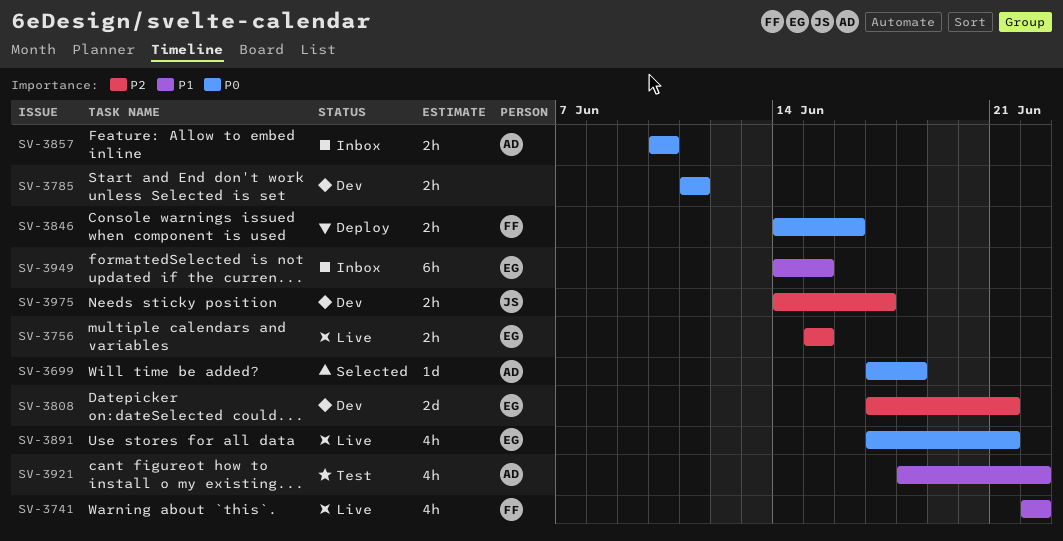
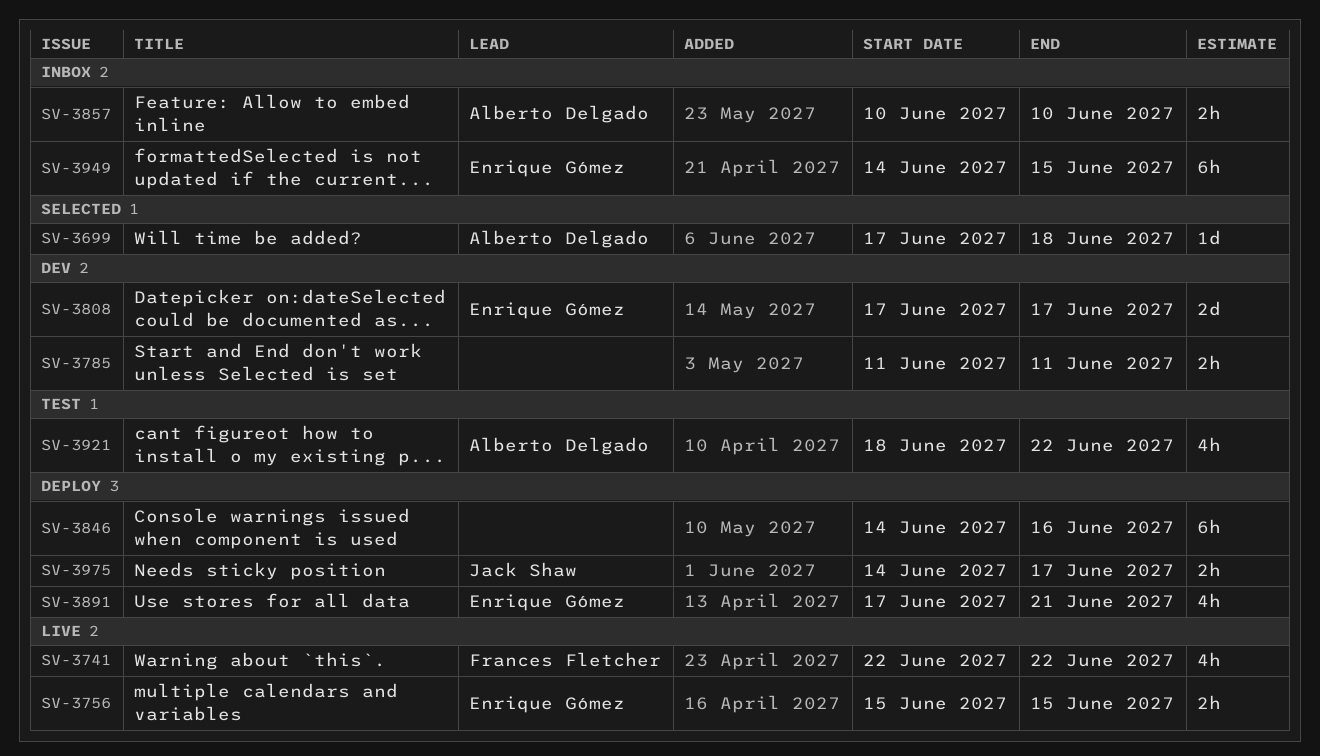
SV-3808, due: Jun 21 -> Jun 17
SV-3846, owner: Frances Fletcher -> none
SV-3846, estimate: 2h -> 6h
SV-3891, status: Live -> Deploy
SV-3975, status: Dev -> Deploy

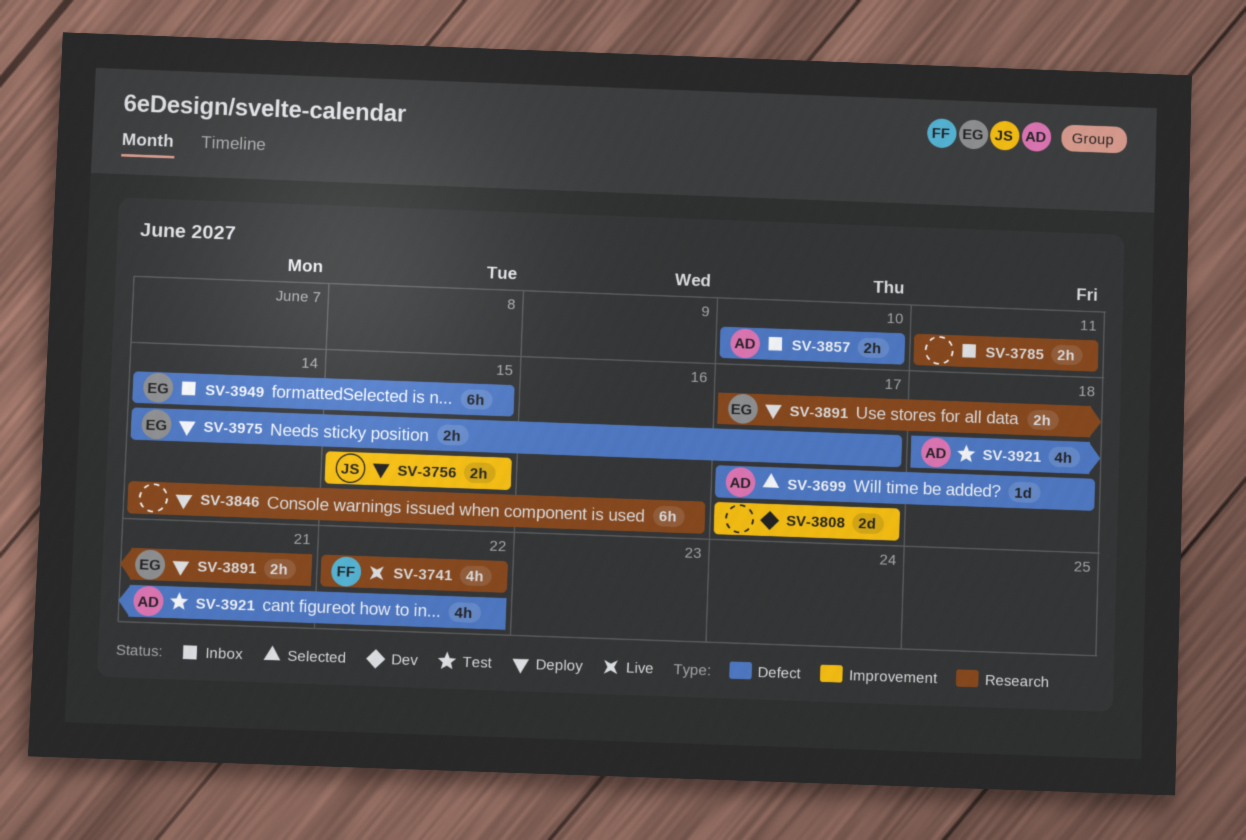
SV-3756, status: Live -> Deploy
SV-3756, owner: Enrique Gómez -> Jack Shaw
SV-3785, status: Dev -> Inbox
SV-3808, owner: Enrique Gómez -> none
SV-3891, estimate: 4h -> 2h
SV-3975, owner: Jack Shaw -> Enrique Gómez

